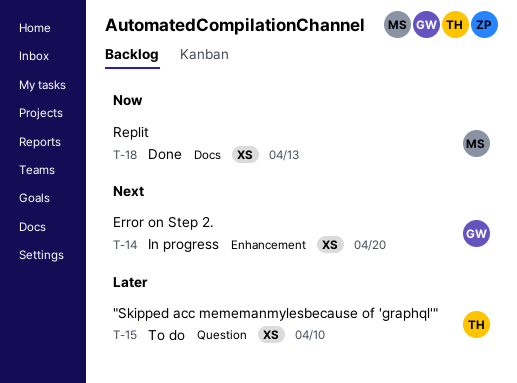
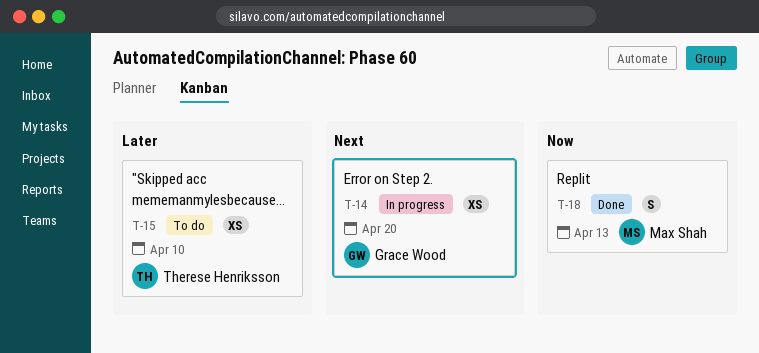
T-18, estimate: XS -> S

